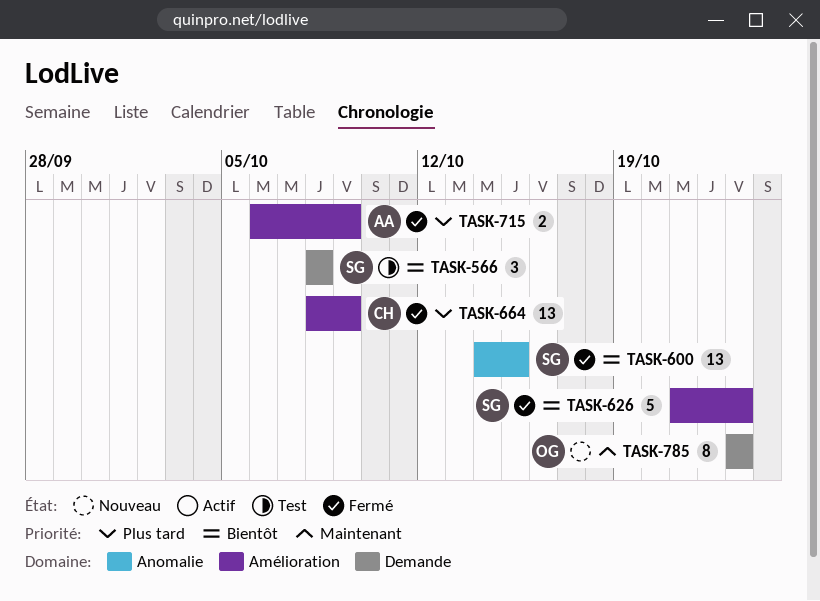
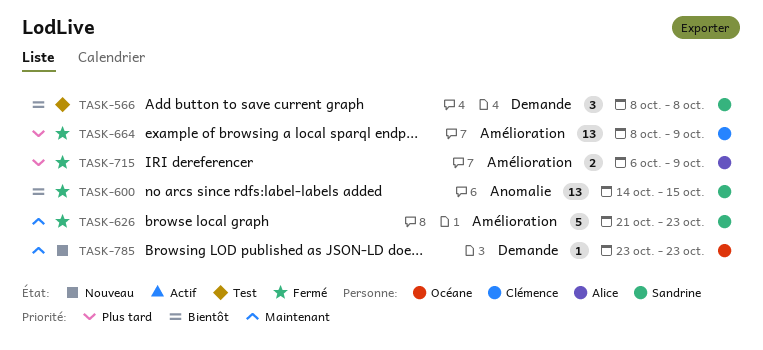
TASK-626, priority: Bientôt -> Maintenant
TASK-785, estimate: 8 -> 1

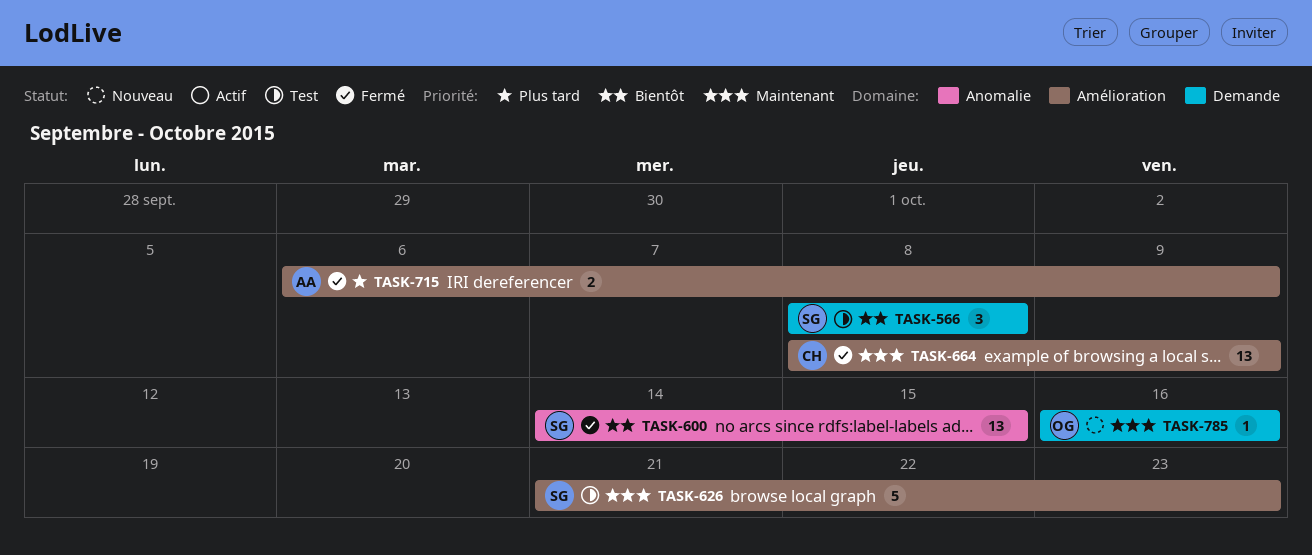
TASK-626, status: Fermé -> Test
TASK-664, priority: Plus tard -> Maintenant
TASK-785, start: Oct 23 -> Oct 16
TASK-785, due: Oct 23 -> Oct 16

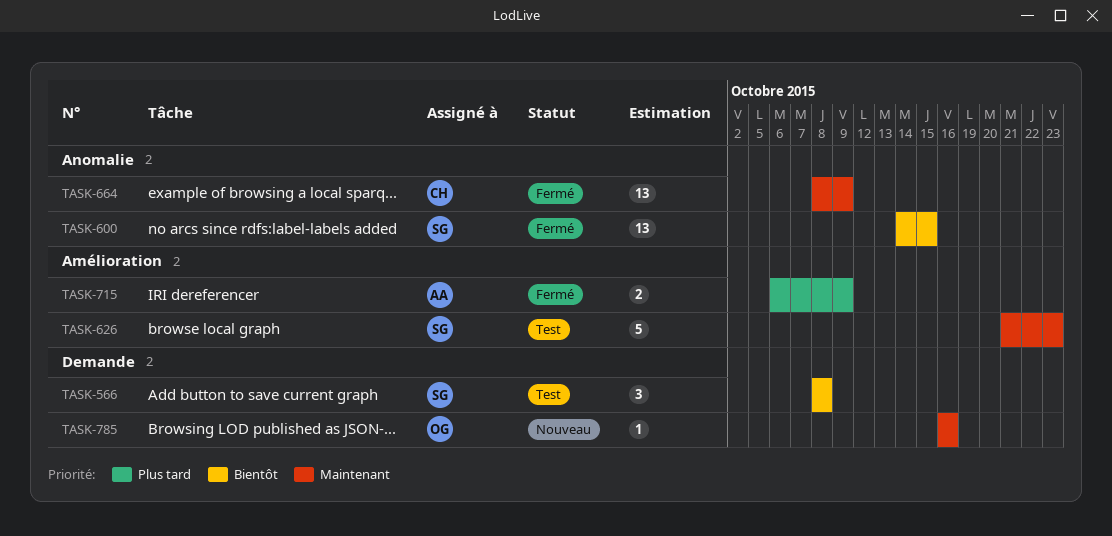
TASK-664, label: Amélioration -> Anomalie

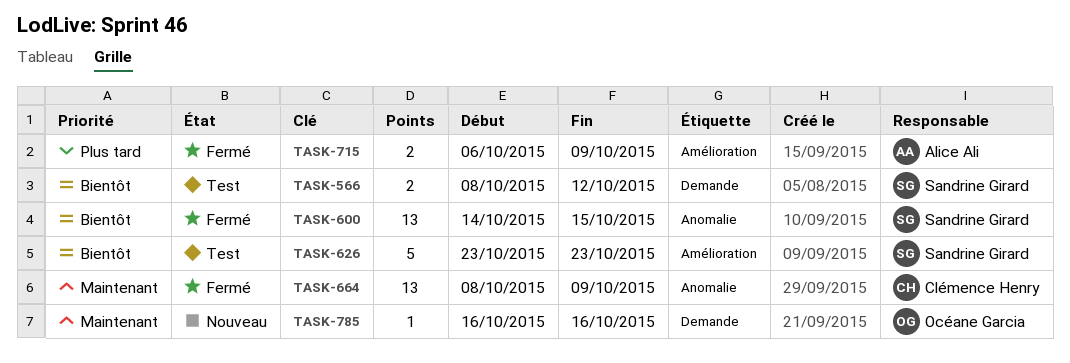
TASK-566, estimate: 3 -> 2
TASK-566, due: Oct 8 -> Oct 12
TASK-626, priority: Maintenant -> Bientôt
TASK-626, start: Oct 21 -> Oct 23

